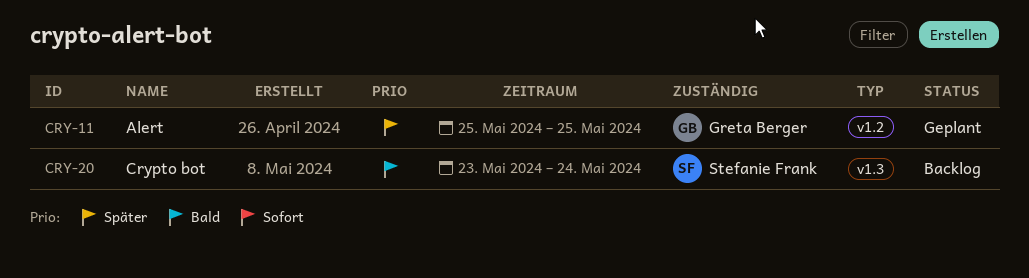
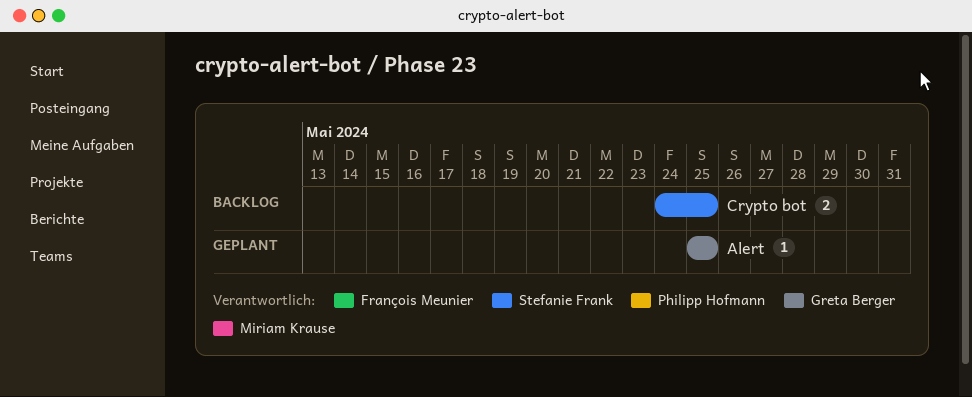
Crypto bot, start: May 23 -> May 24
Crypto bot, due: May 24 -> May 25

